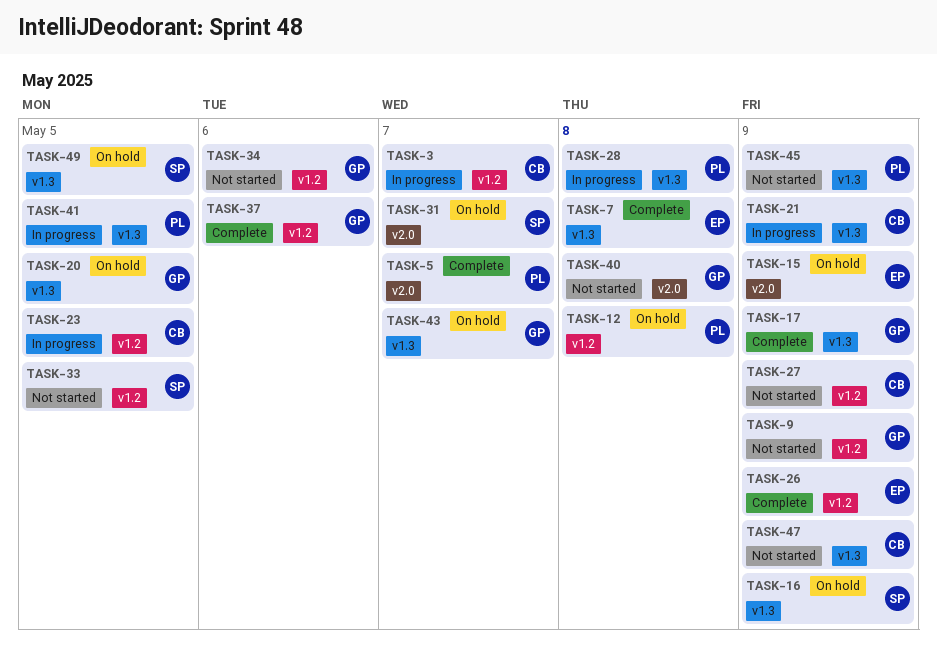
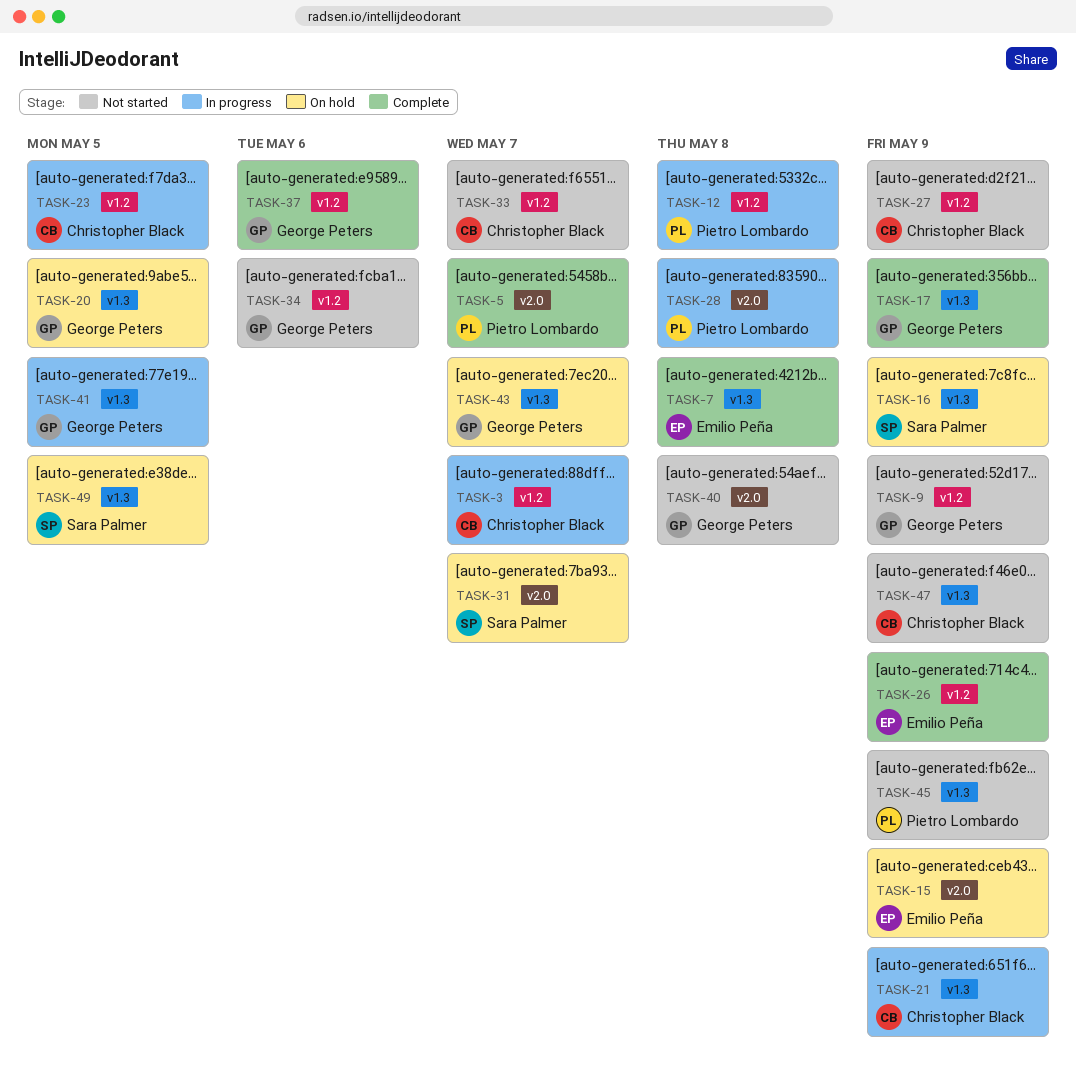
TASK-12, status: On hold -> In progress
TASK-28, label: v1.3 -> v2.0
TASK-33, owner: Sara Palmer -> Christopher Black
TASK-33, due: May 5 -> May 7
TASK-41, owner: Pietro Lombardo -> George Peters

